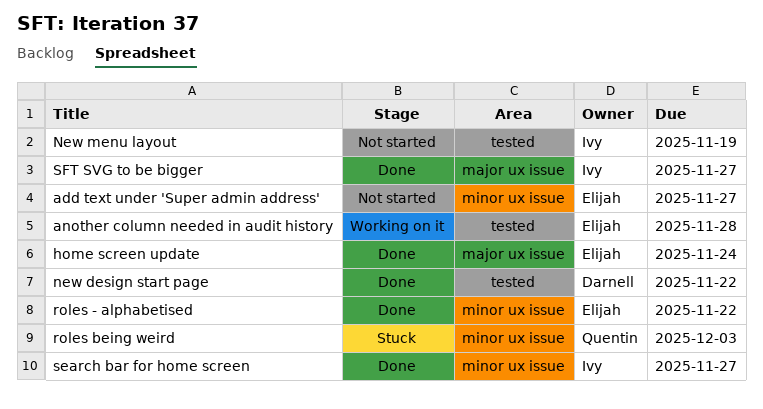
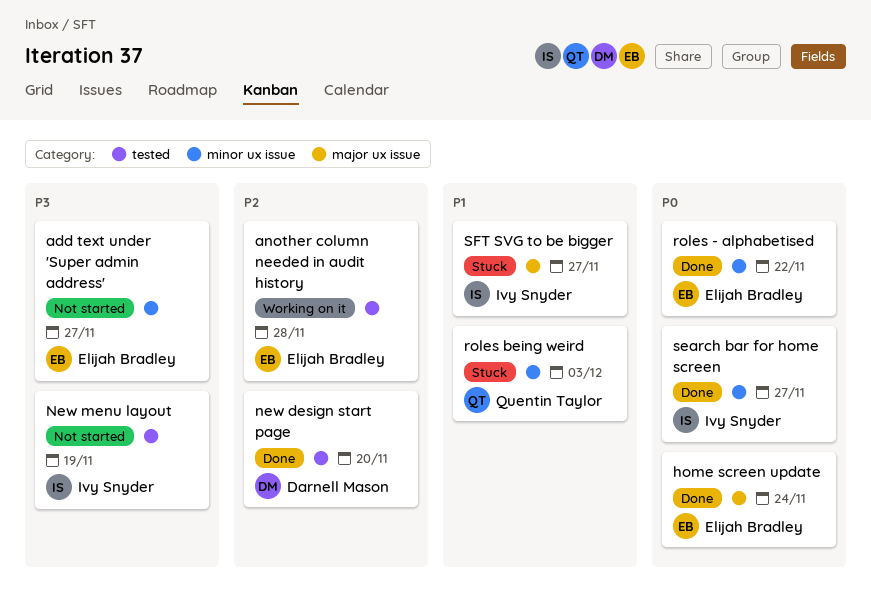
new design start page, due: Nov 22 -> Nov 20
SFT SVG to be bigger, status: Done -> Stuck

